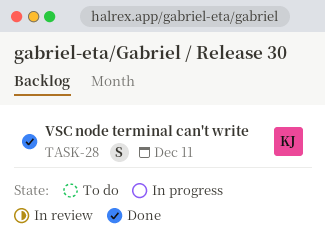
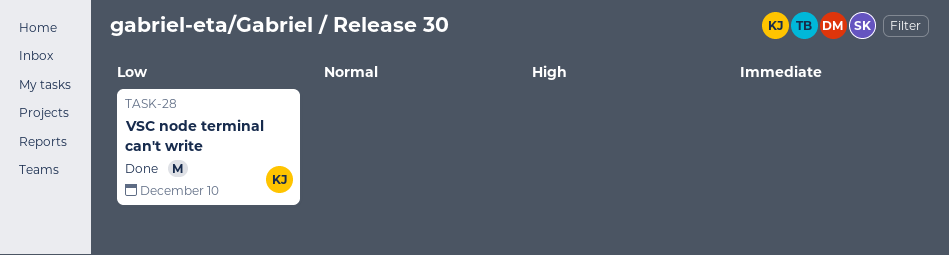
TASK-28, estimate: S -> M
TASK-28, due: Dec 11 -> Dec 10

